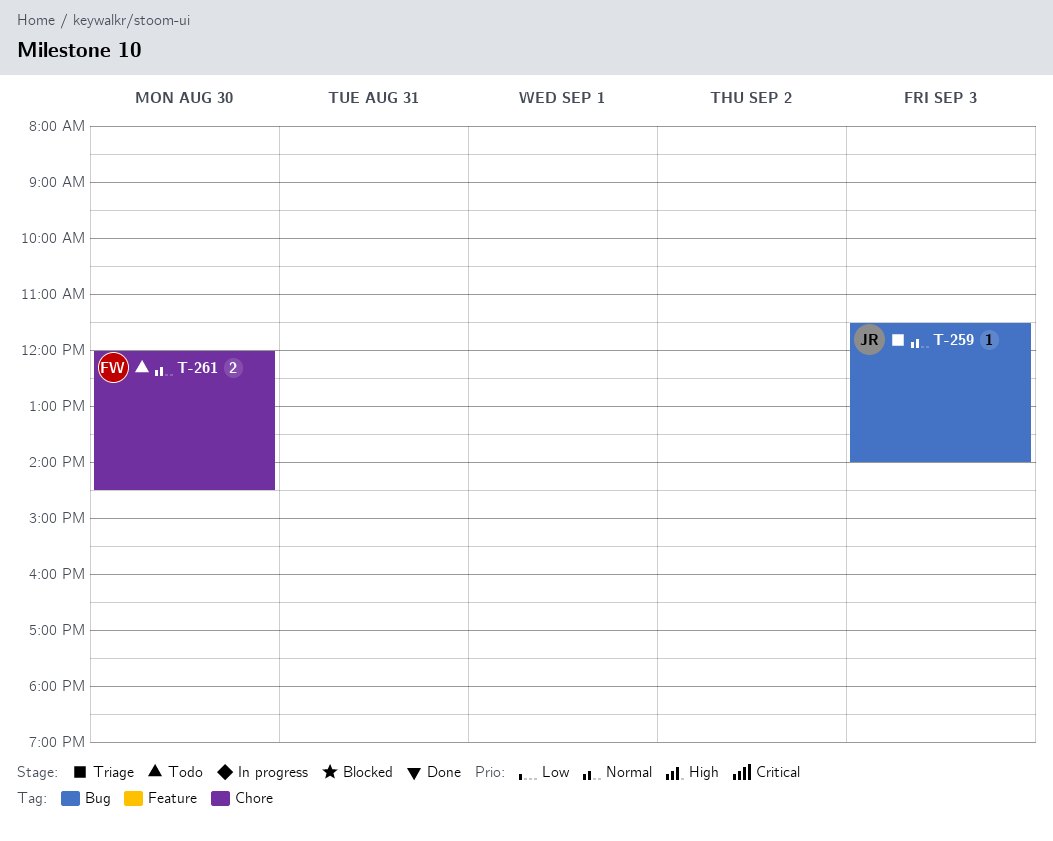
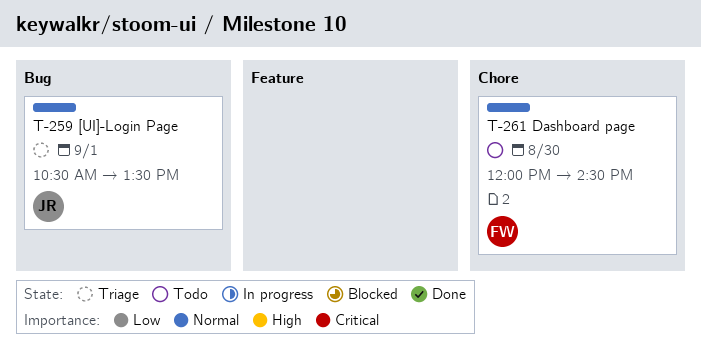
T-259, day: Sep 3 -> Sep 1
T-259, begins: 11:30 -> 10:30
T-259, ends: 14:00 -> 13:30

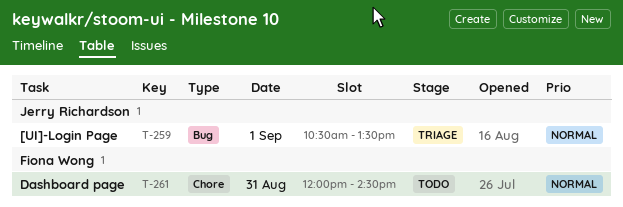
T-261, day: Aug 30 -> Aug 31

